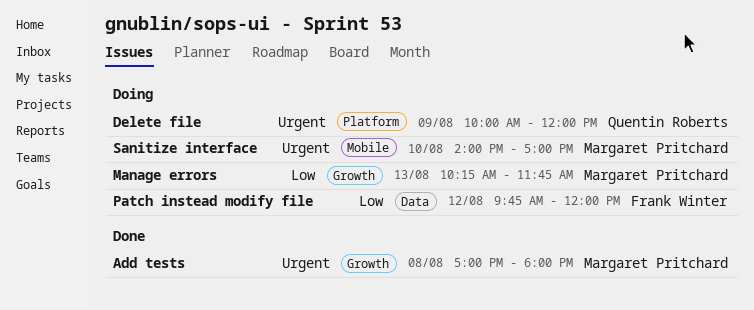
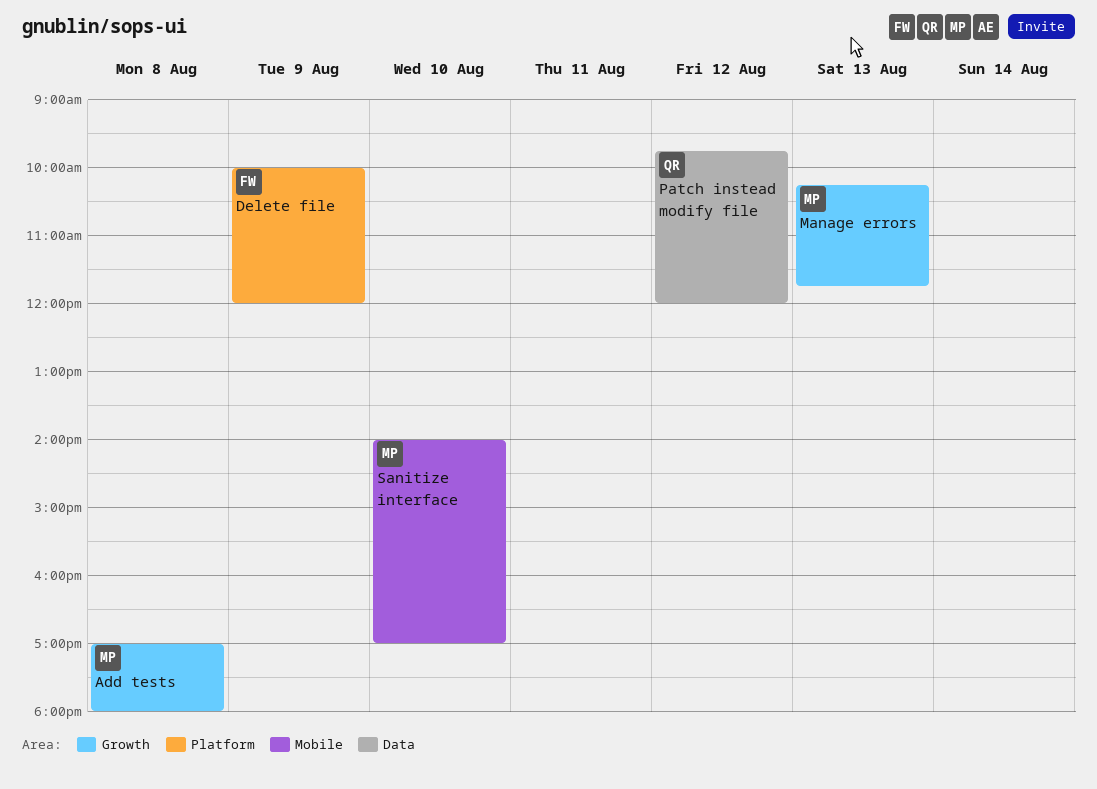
Delete file, owner: Quentin Roberts -> Frank Winter
Patch instead modify file, owner: Frank Winter -> Quentin Roberts

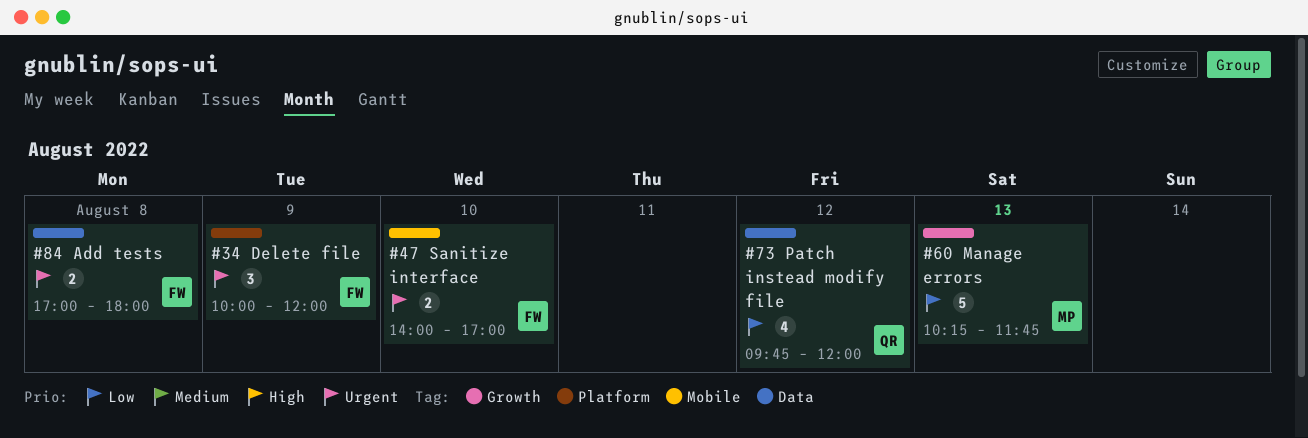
Add tests, owner: MP -> FW
Add tests, label: Growth -> Data
Sanitize interface, owner: MP -> FW

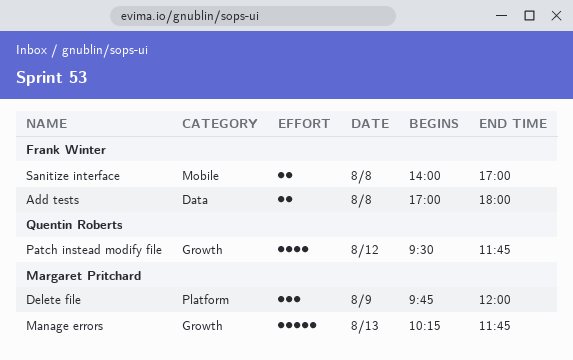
Delete file, owner: Frank Winter -> Margaret Pritchard
Delete file, begins: 10:00 -> 09:45
Patch instead modify file, label: Data -> Growth
Patch instead modify file, begins: 09:45 -> 09:30
Patch instead modify file, ends: 12:00 -> 11:45
Sanitize interface, day: Aug 10 -> Aug 8

